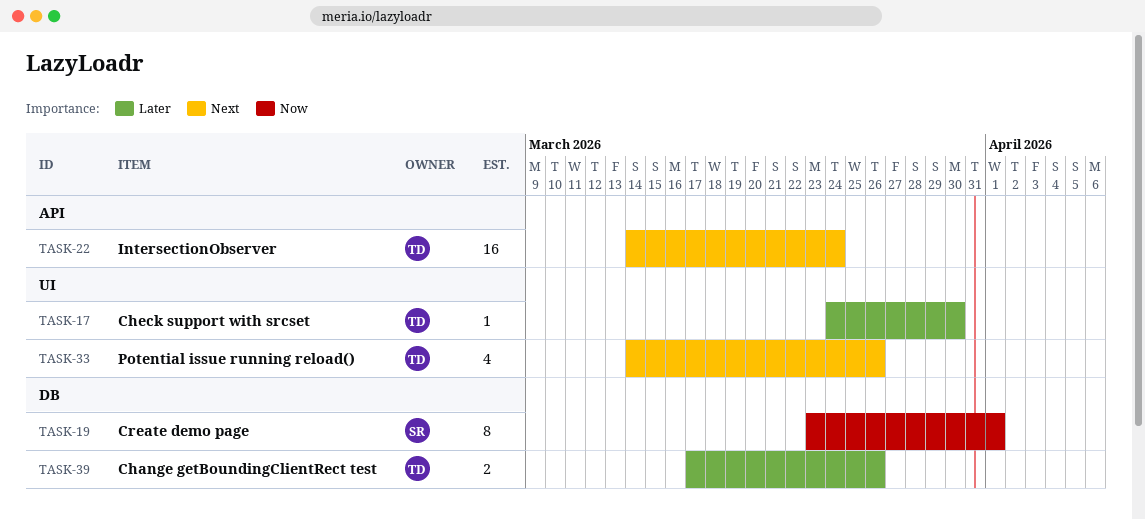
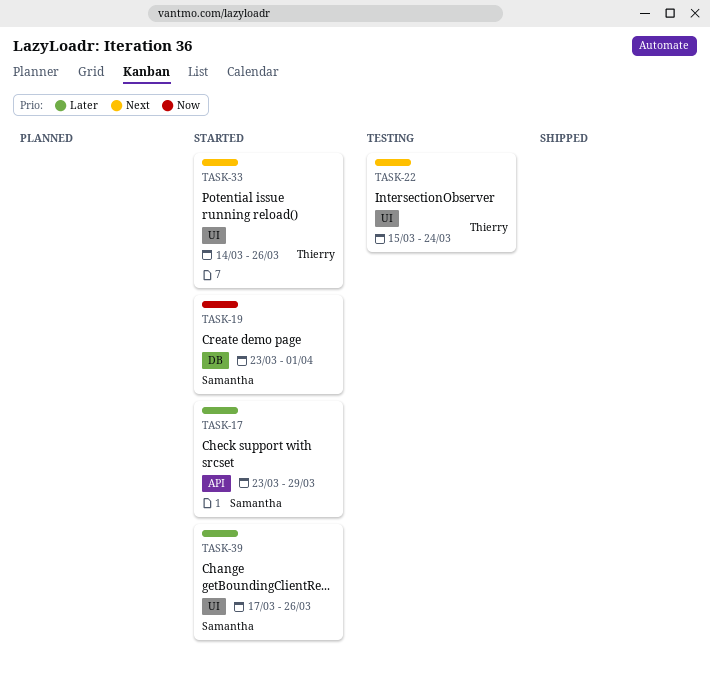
TASK-17, owner: Thierry -> Samantha
TASK-17, label: UI -> API
TASK-17, start: Mar 24 -> Mar 23
TASK-17, due: Mar 30 -> Mar 29
TASK-22, label: API -> UI
TASK-22, start: Mar 14 -> Mar 15
TASK-39, owner: Thierry -> Samantha
TASK-39, label: DB -> UI

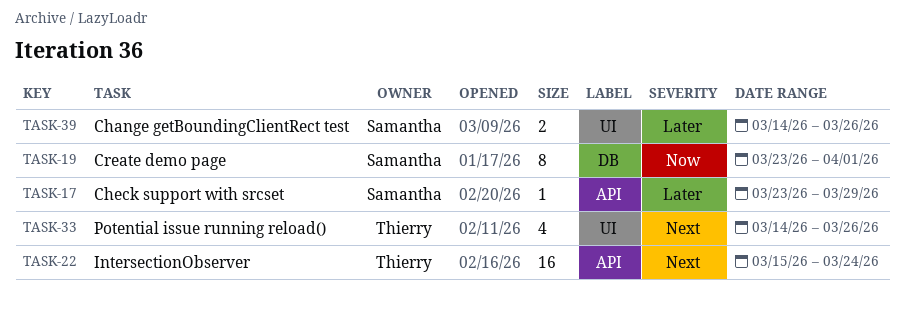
TASK-22, label: UI -> API
TASK-39, start: Mar 17 -> Mar 14

